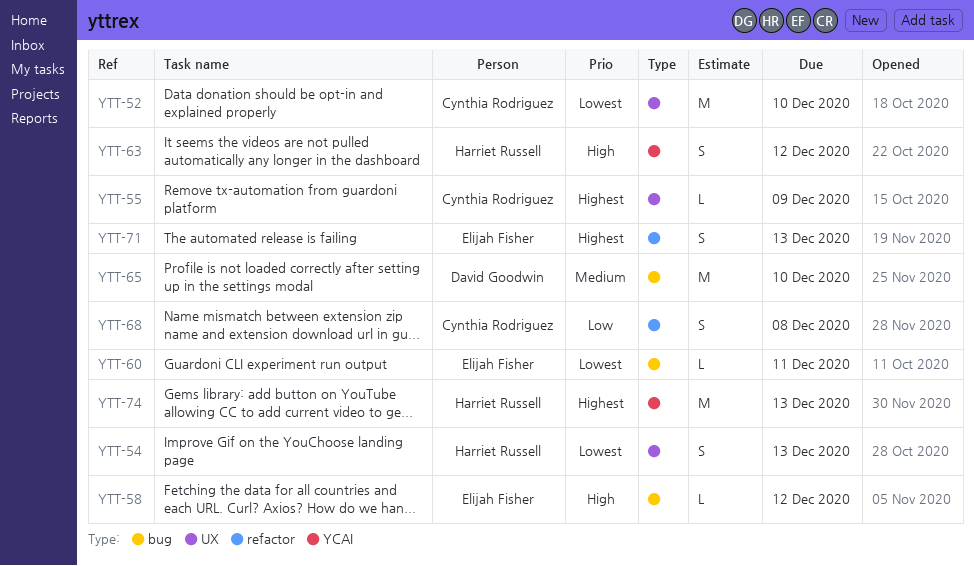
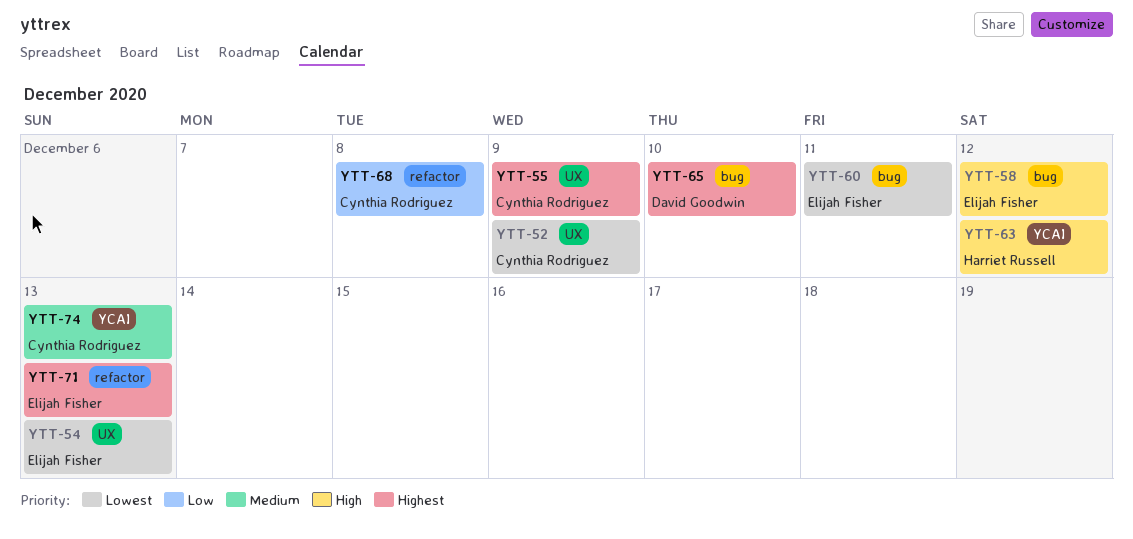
YTT-52, due: Dec 10 -> Dec 9
YTT-54, owner: Harriet Russell -> Elijah Fisher
YTT-65, priority: Medium -> Highest
YTT-74, owner: Harriet Russell -> Cynthia Rodriguez
YTT-74, priority: Highest -> Medium

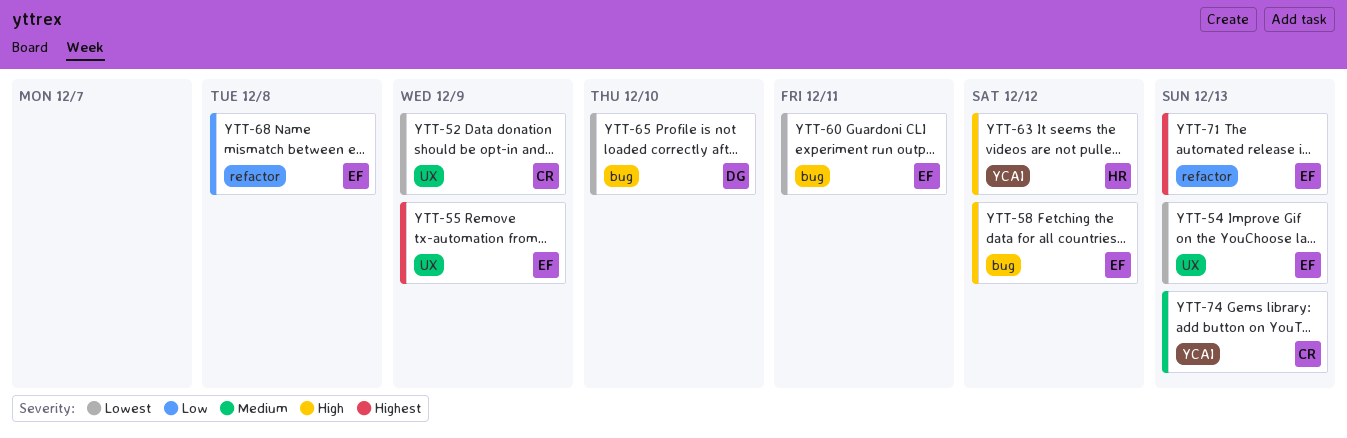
YTT-55, owner: Cynthia Rodriguez -> Elijah Fisher
YTT-65, priority: Highest -> Lowest
YTT-68, owner: Cynthia Rodriguez -> Elijah Fisher

